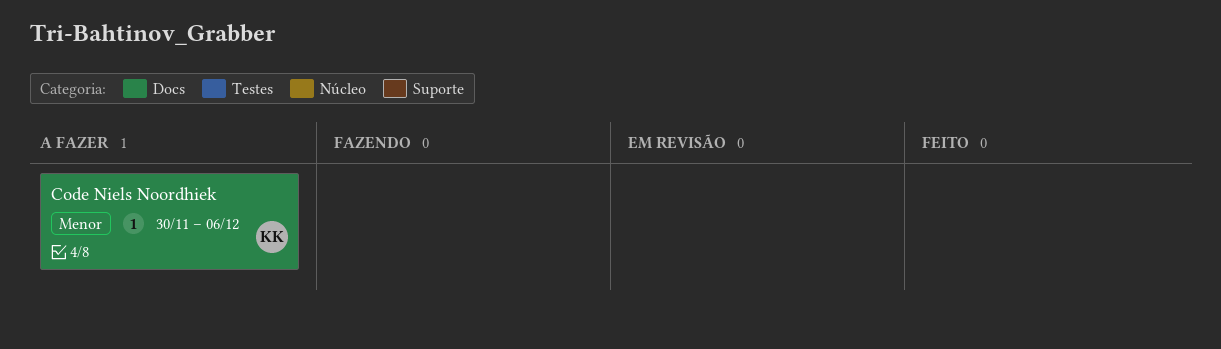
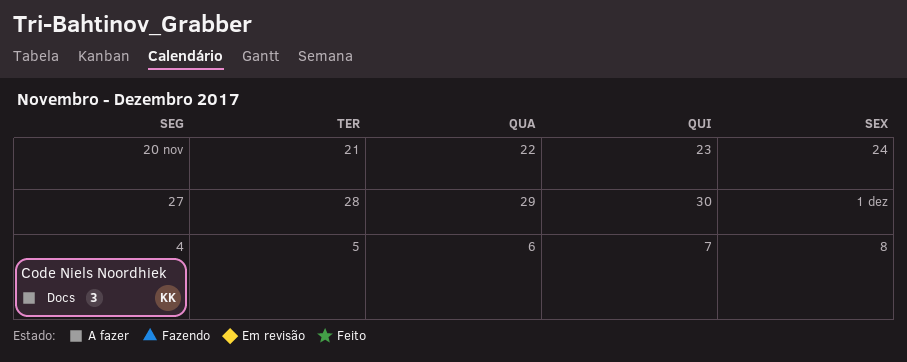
Code Niels Noordhiek, estimate: 1 -> 3
Code Niels Noordhiek, due: Dec 6 -> Dec 4

